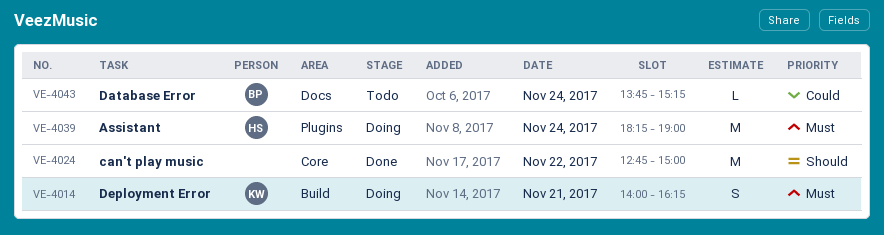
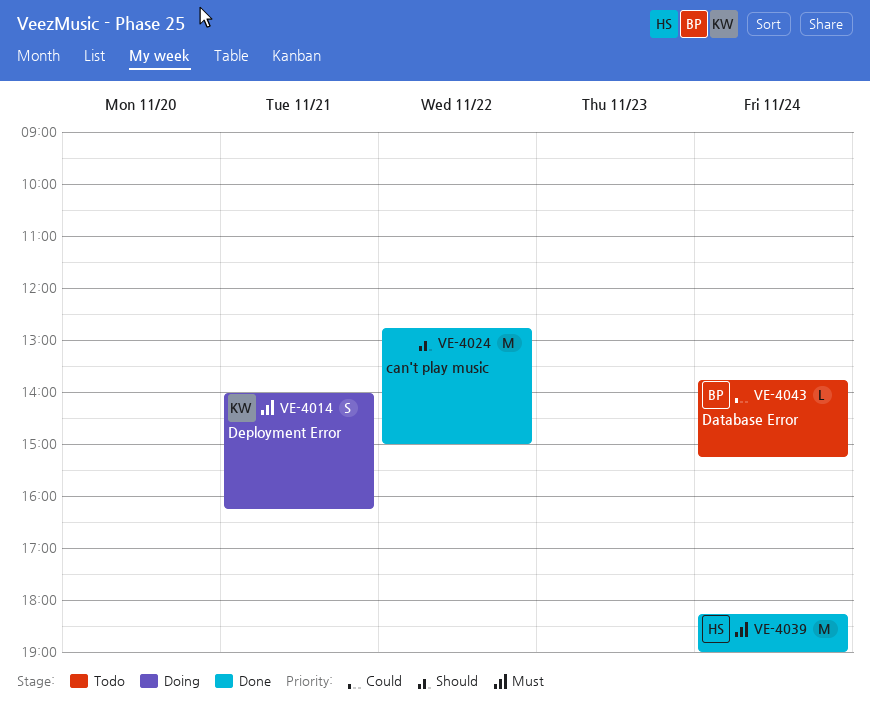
VE-4039, status: Doing -> Done

